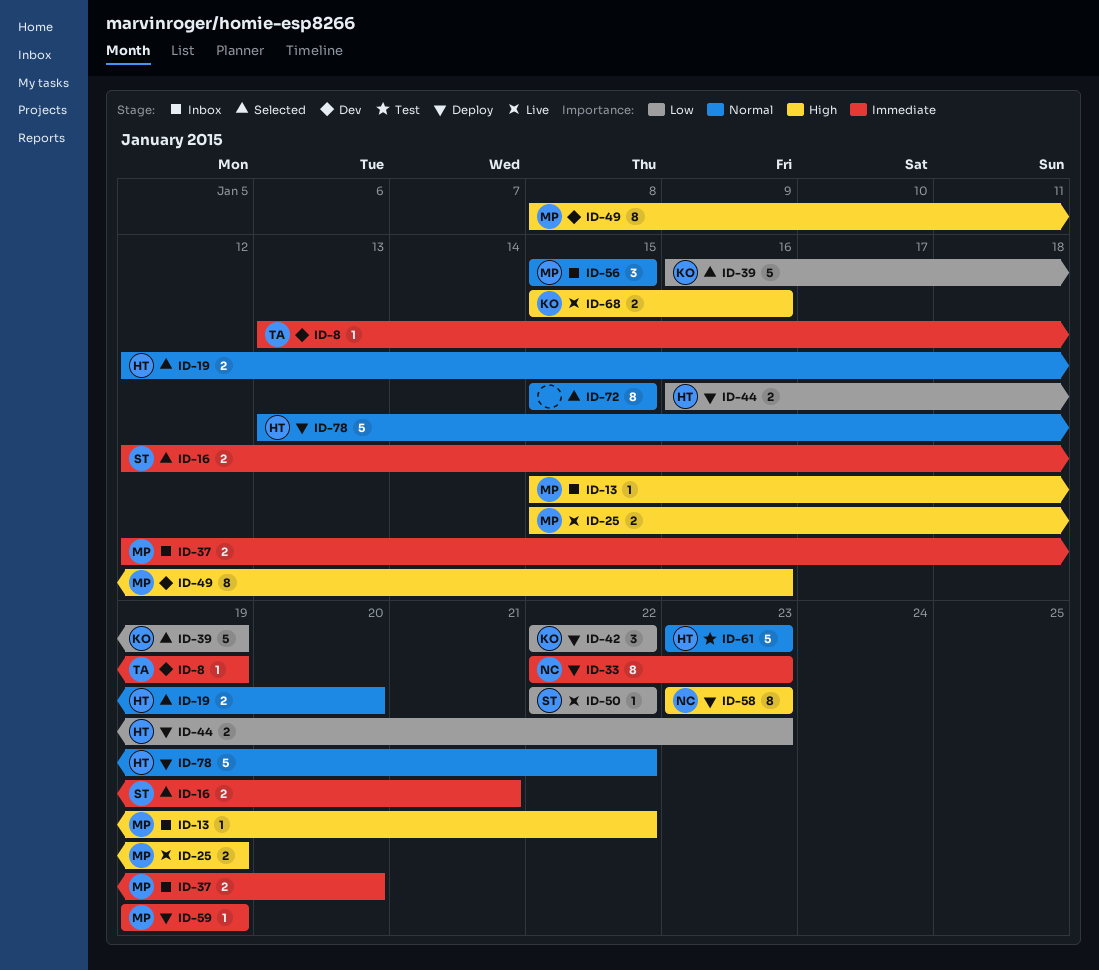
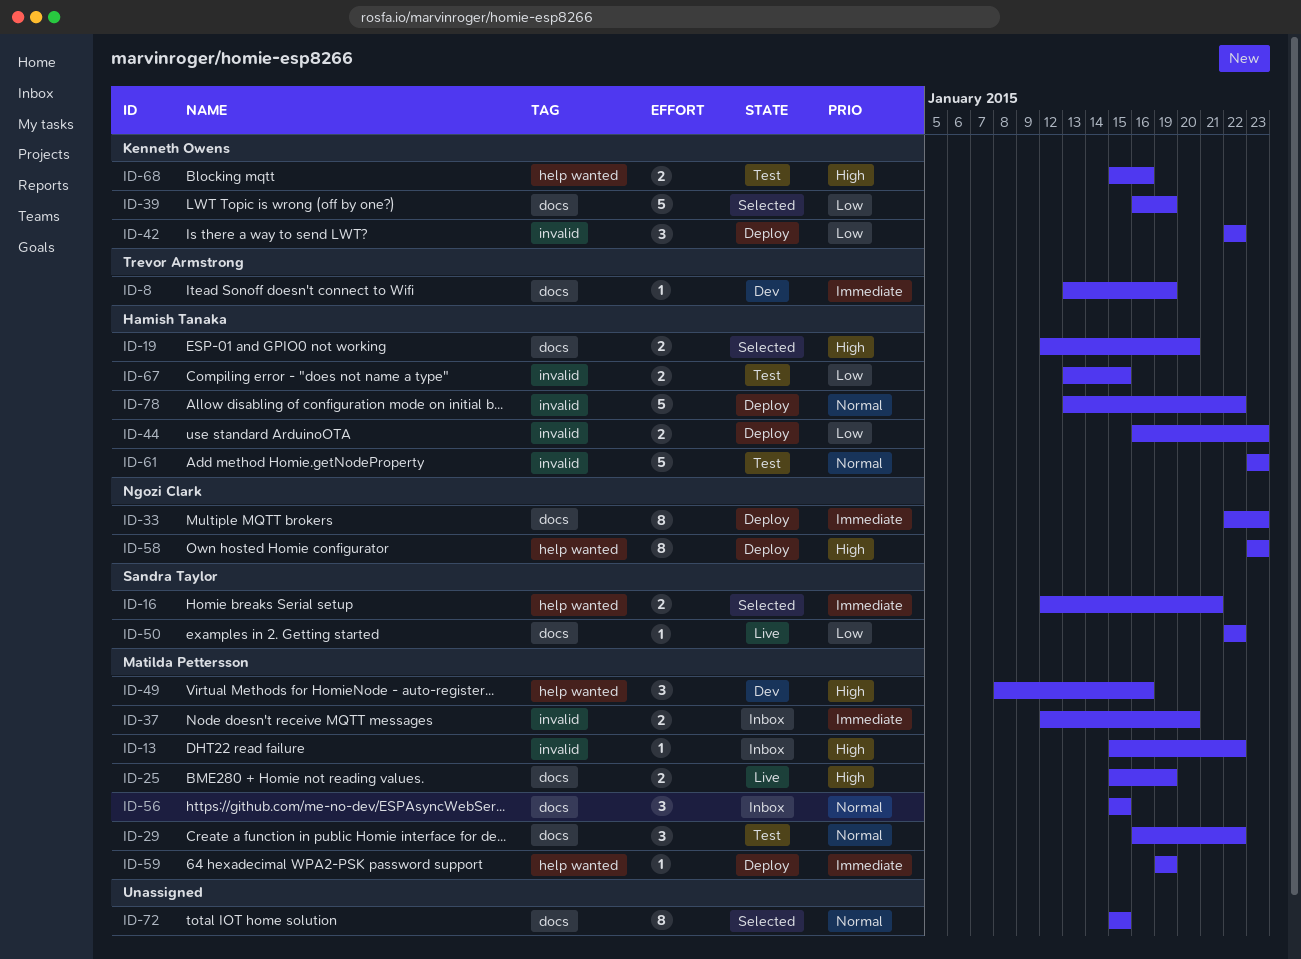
ID-19, priority: Normal -> High
ID-29: none -> present
ID-49, estimate: 8 -> 3
ID-67: none -> present
ID-68, status: Live -> Test

